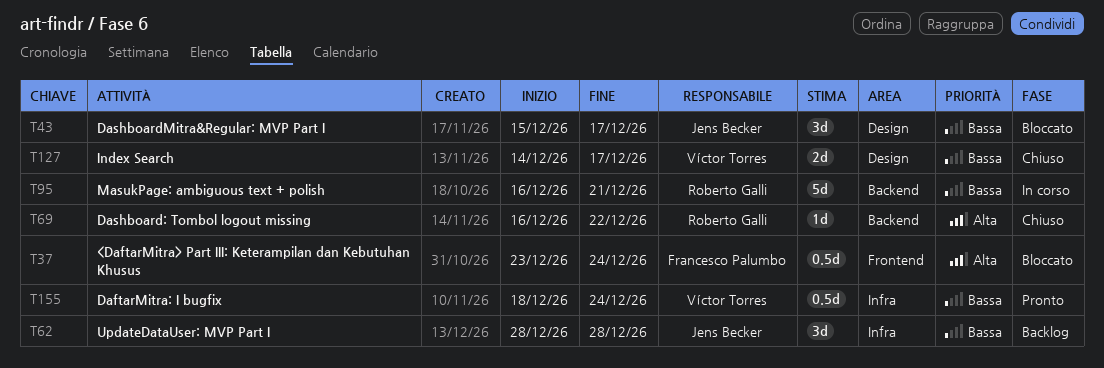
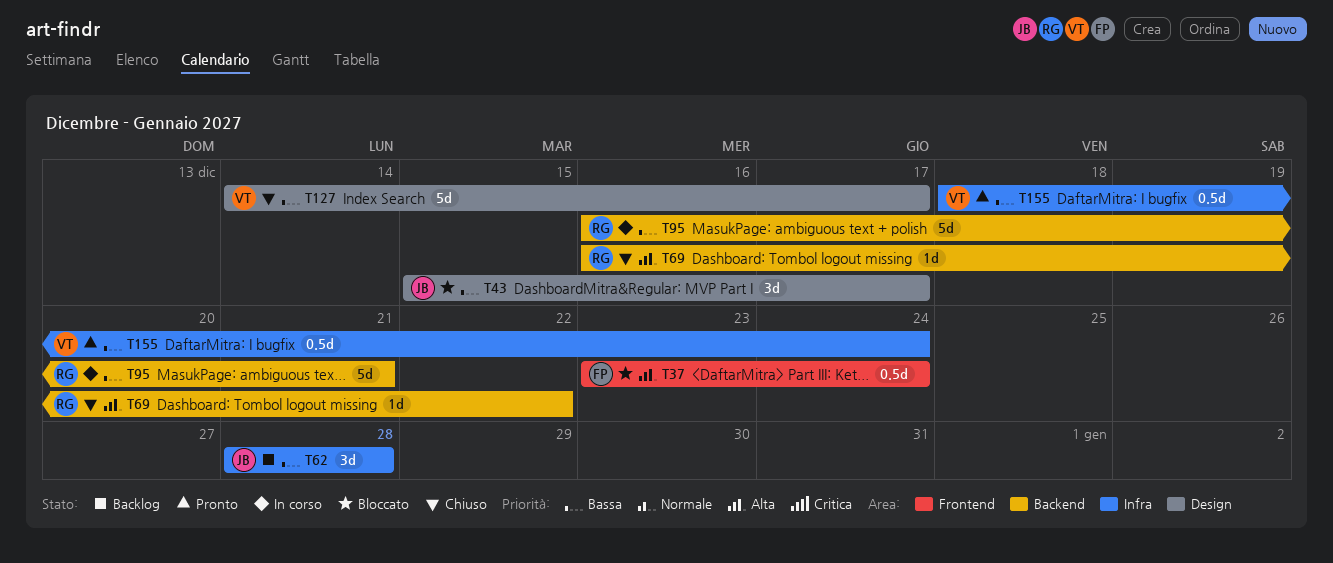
T127, estimate: 2d -> 5d

